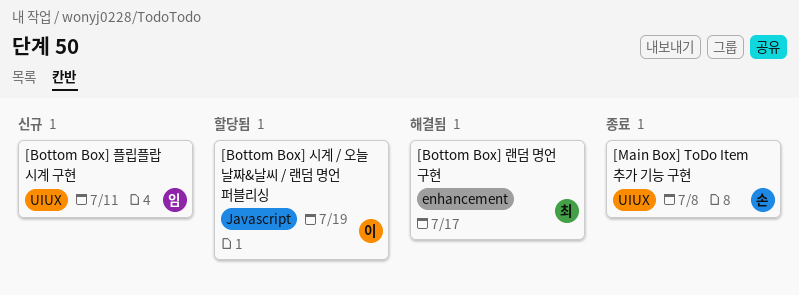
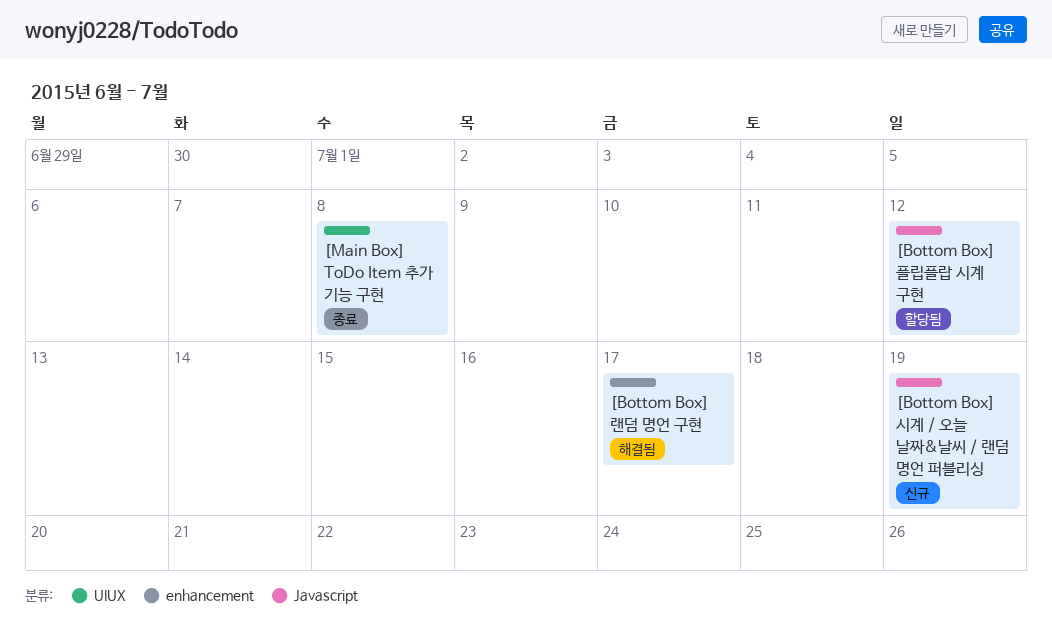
[Bottom Box] 시계 / 오늘 날짜&날씨 / 랜덤 명언 퍼블리싱, status: 할당됨 -> 신규
[Bottom Box] 플립플랍 시계 구현, status: 신규 -> 할당됨
[Bottom Box] 플립플랍 시계 구현, label: UIUX -> Javascript
[Bottom Box] 플립플랍 시계 구현, due: Jul 11 -> Jul 12

